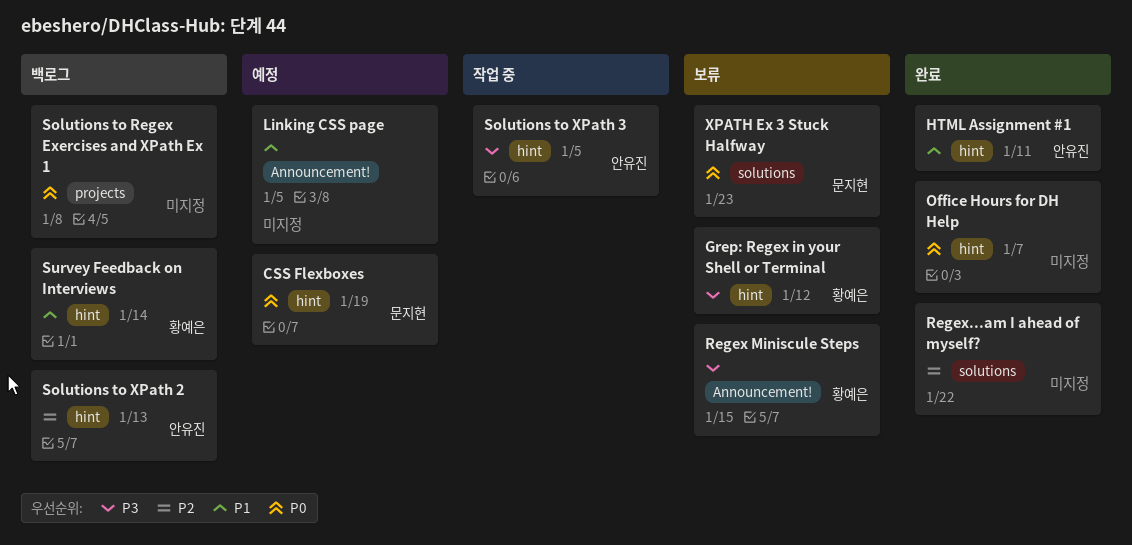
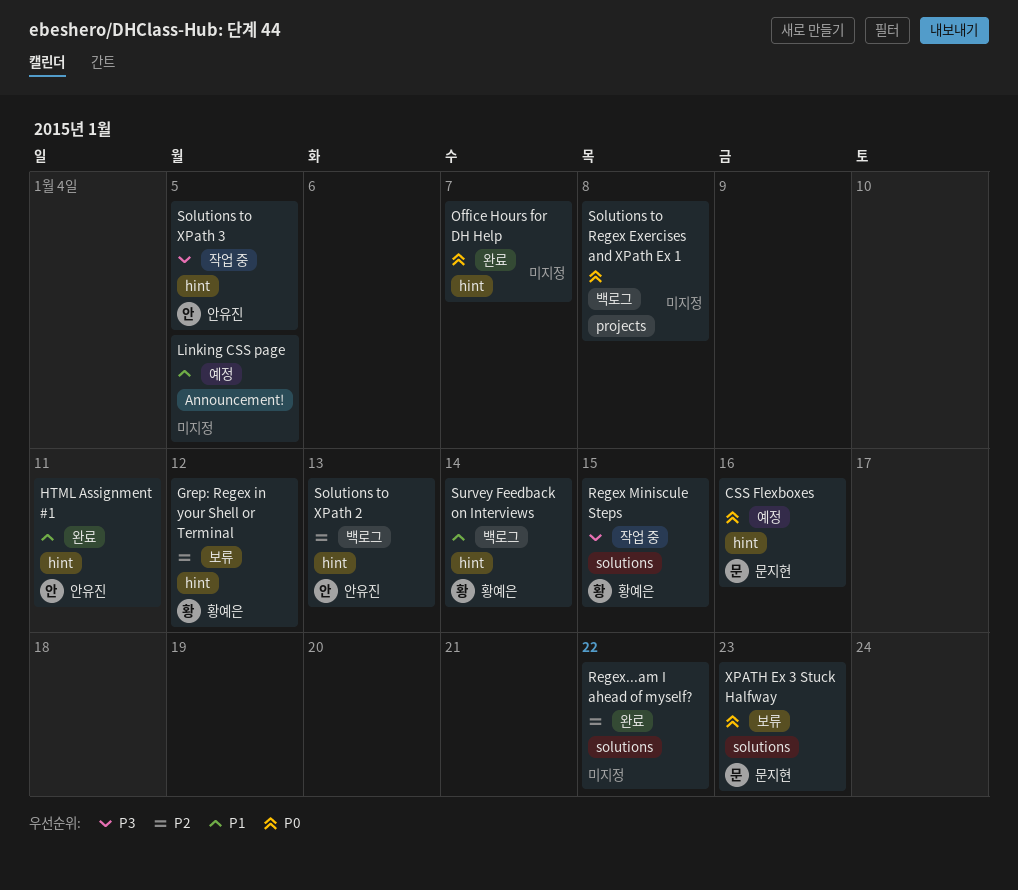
CSS Flexboxes, due: Jan 19 -> Jan 16
Grep: Regex in your Shell or Terminal, priority: P3 -> P2
Regex Miniscule Steps, status: 보류 -> 작업 중
Regex Miniscule Steps, label: Announcement! -> solutions

